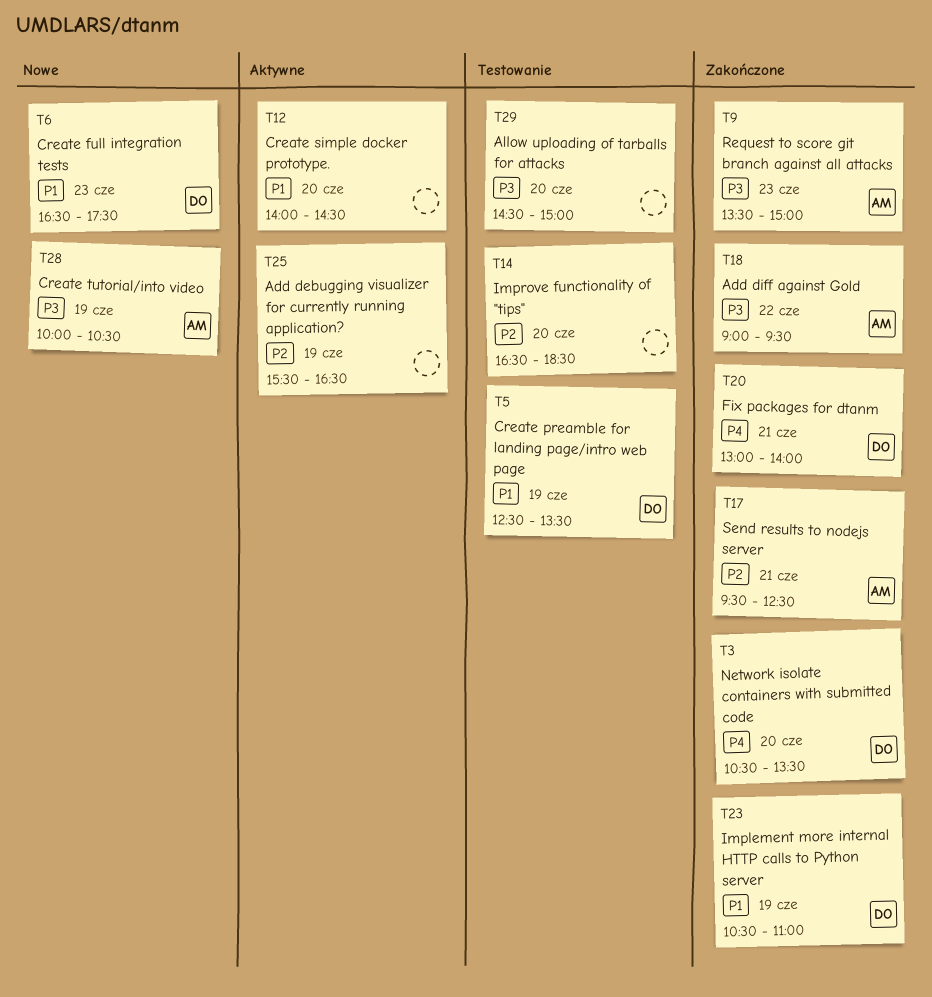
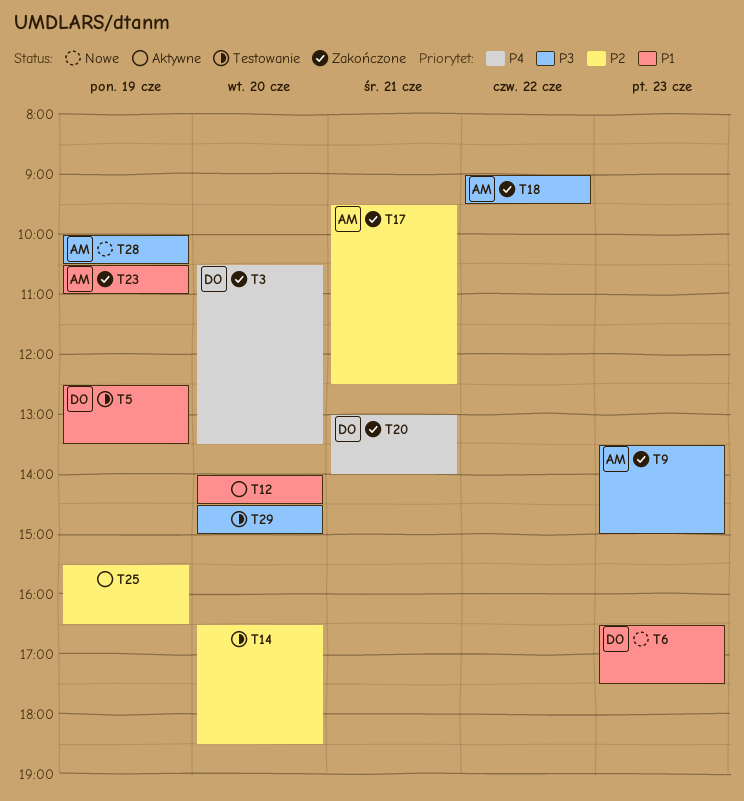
T23, owner: DO -> AM

